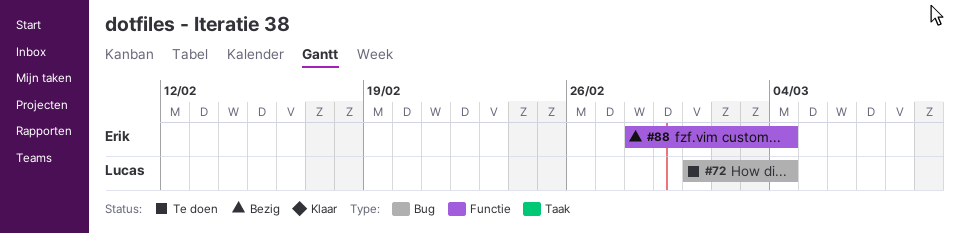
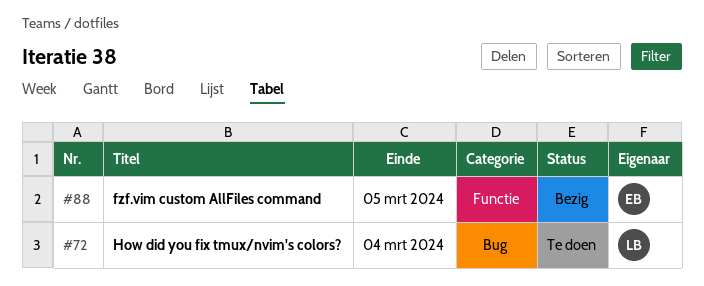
#88, due: Mar 4 -> Mar 5

